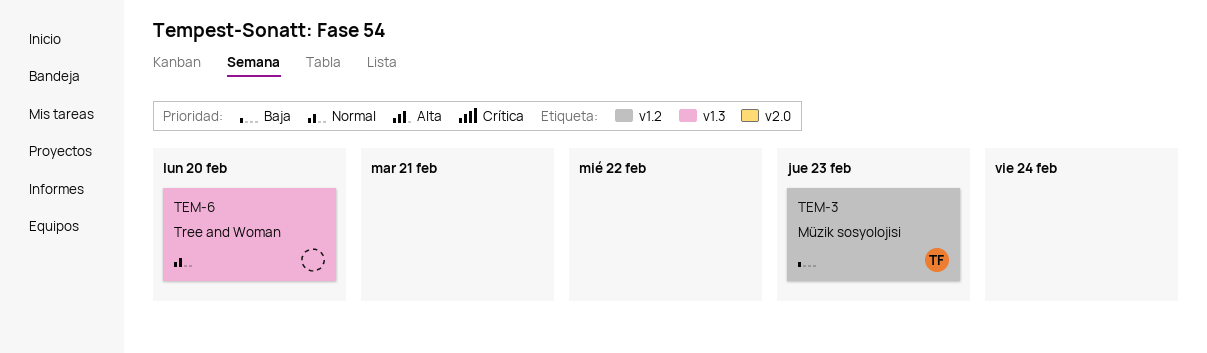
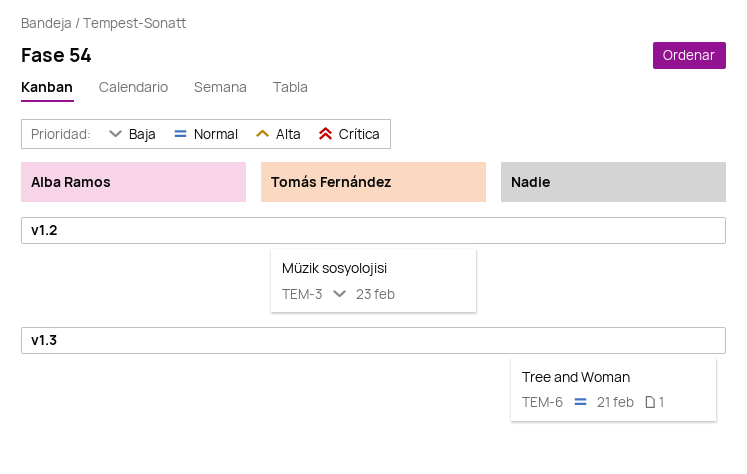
TEM-6, due: Feb 20 -> Feb 21

